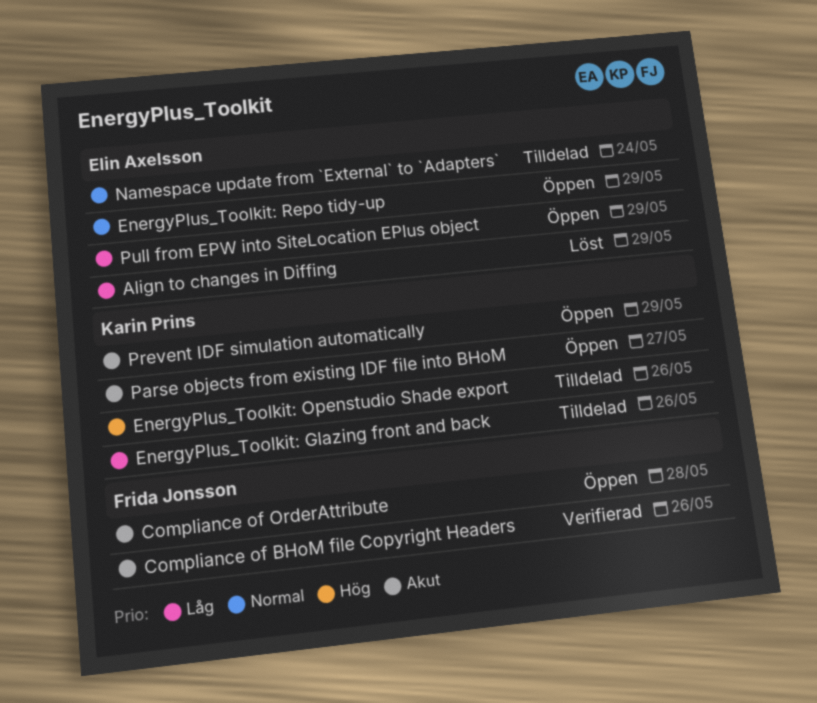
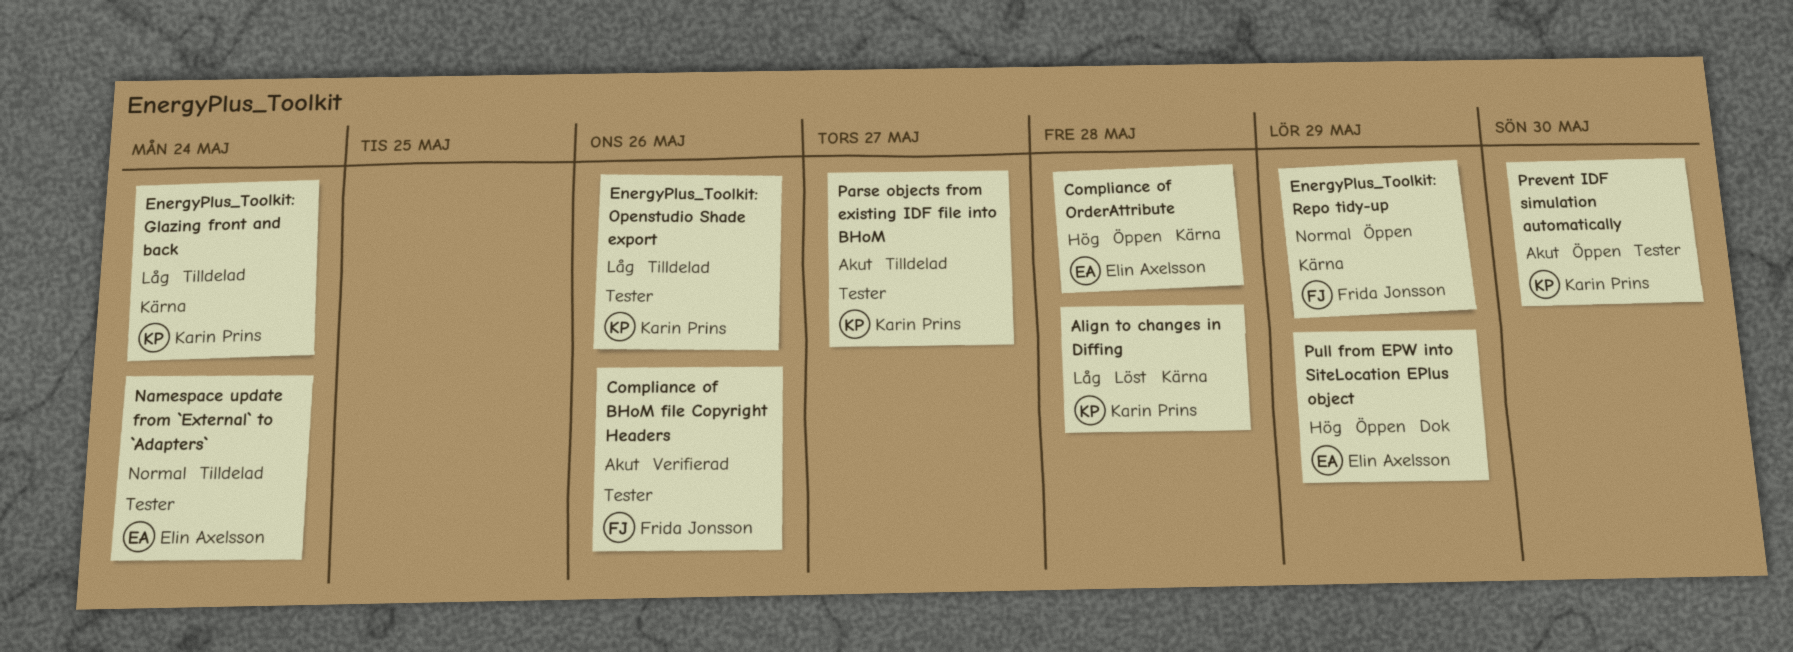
Align to changes in Diffing, owner: Elin Axelsson -> Karin Prins
Align to changes in Diffing, due: May 29 -> May 28
Compliance of OrderAttribute, owner: Frida Jonsson -> Elin Axelsson
Compliance of OrderAttribute, priority: Akut -> Hög
EnergyPlus_Toolkit: Glazing front and back, due: May 26 -> May 24
EnergyPlus_Toolkit: Openstudio Shade export, priority: Hög -> Låg
EnergyPlus_Toolkit: Repo tidy-up, owner: Elin Axelsson -> Frida Jonsson
Parse objects from existing IDF file into BHoM, status: Öppen -> Tilldelad
Prevent IDF simulation automatically, due: May 29 -> May 30
Pull from EPW into SiteLocation EPlus object, priority: Låg -> Hög

